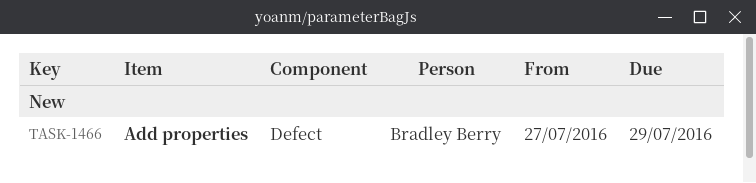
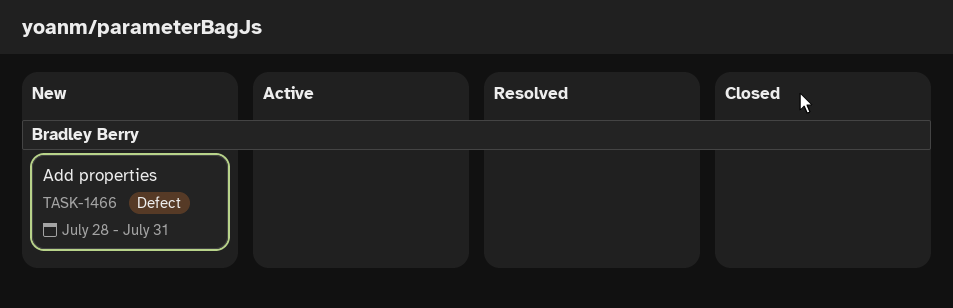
TASK-1466, start: Jul 27 -> Jul 28
TASK-1466, due: Jul 29 -> Jul 31

